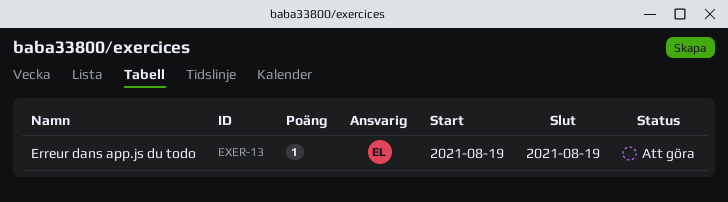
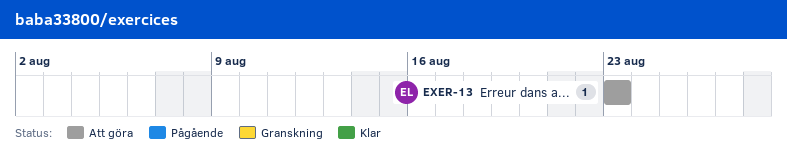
EXER-13, start: Aug 19 -> Aug 23
EXER-13, due: Aug 19 -> Aug 23

